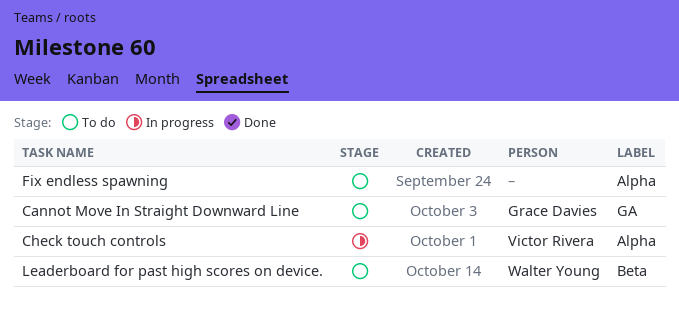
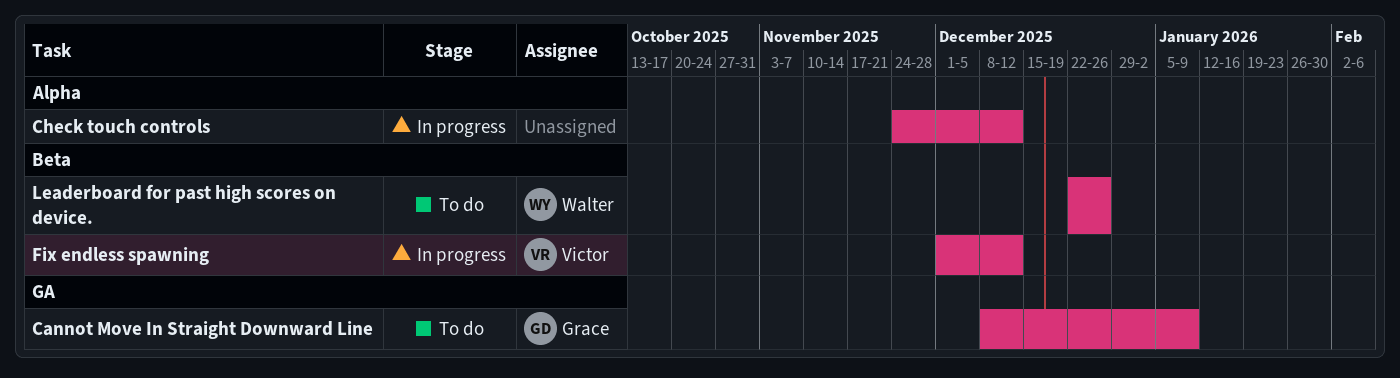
Check touch controls, owner: Victor Rivera -> none
Fix endless spawning, status: To do -> In progress
Fix endless spawning, owner: none -> Victor Rivera
Fix endless spawning, label: Alpha -> Beta

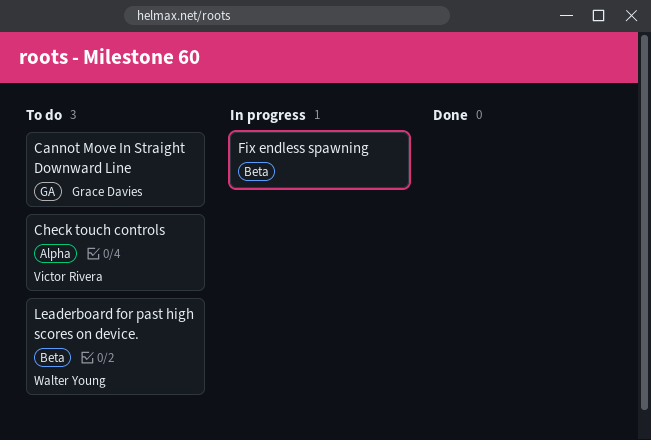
Check touch controls, status: In progress -> To do
Check touch controls, owner: none -> Victor Rivera
Fix endless spawning, owner: Victor Rivera -> none

